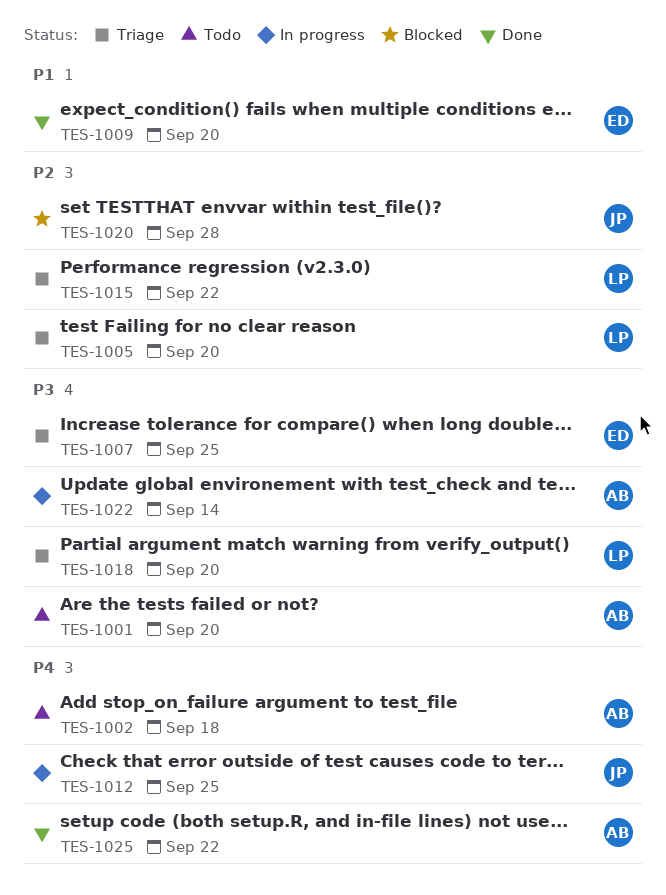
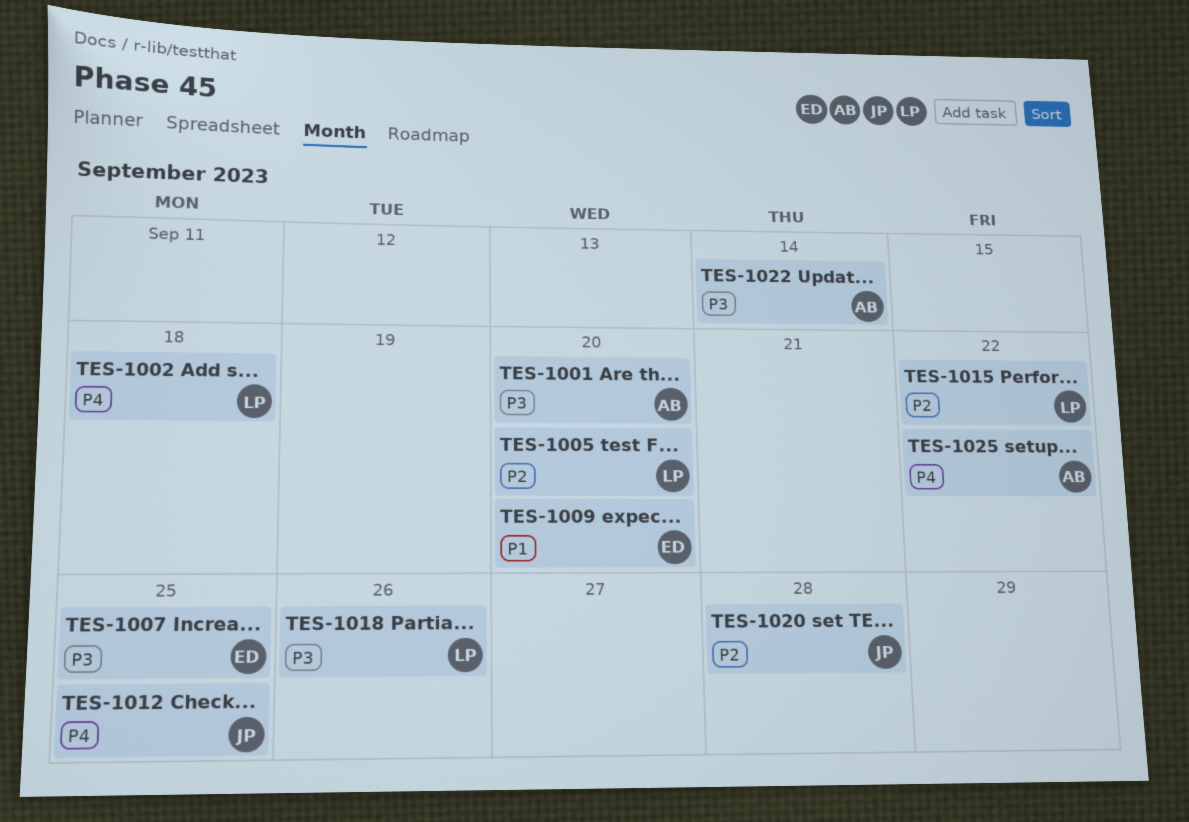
TES-1002, owner: AB -> LP
TES-1018, due: Sep 20 -> Sep 26

